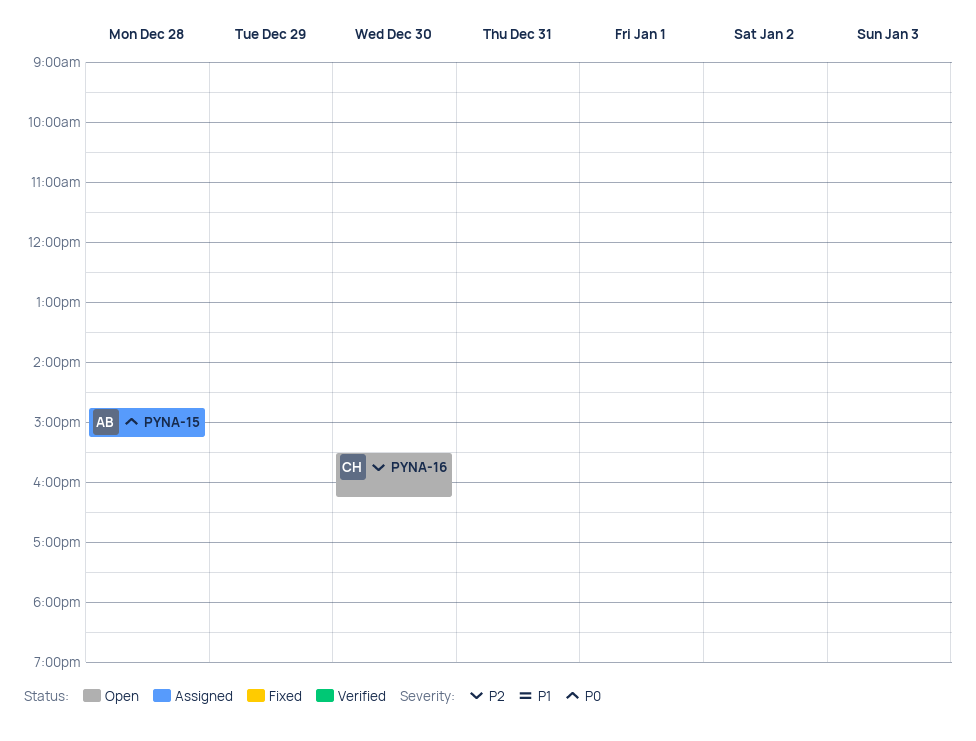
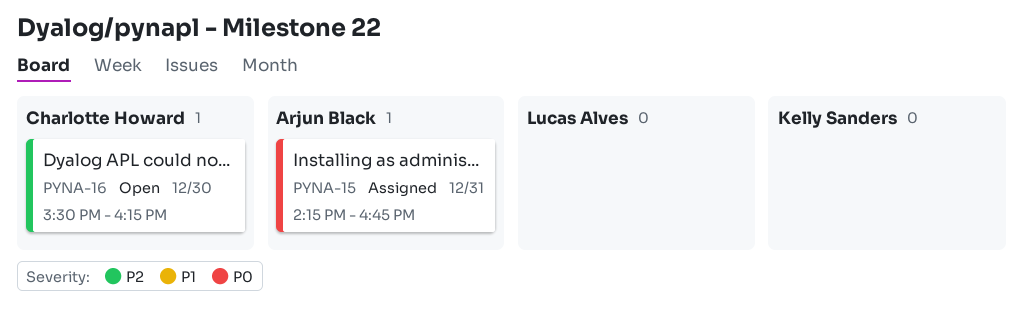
PYNA-15, day: Dec 28 -> Dec 31
PYNA-15, begins: 14:45 -> 14:15
PYNA-15, ends: 15:15 -> 16:45

